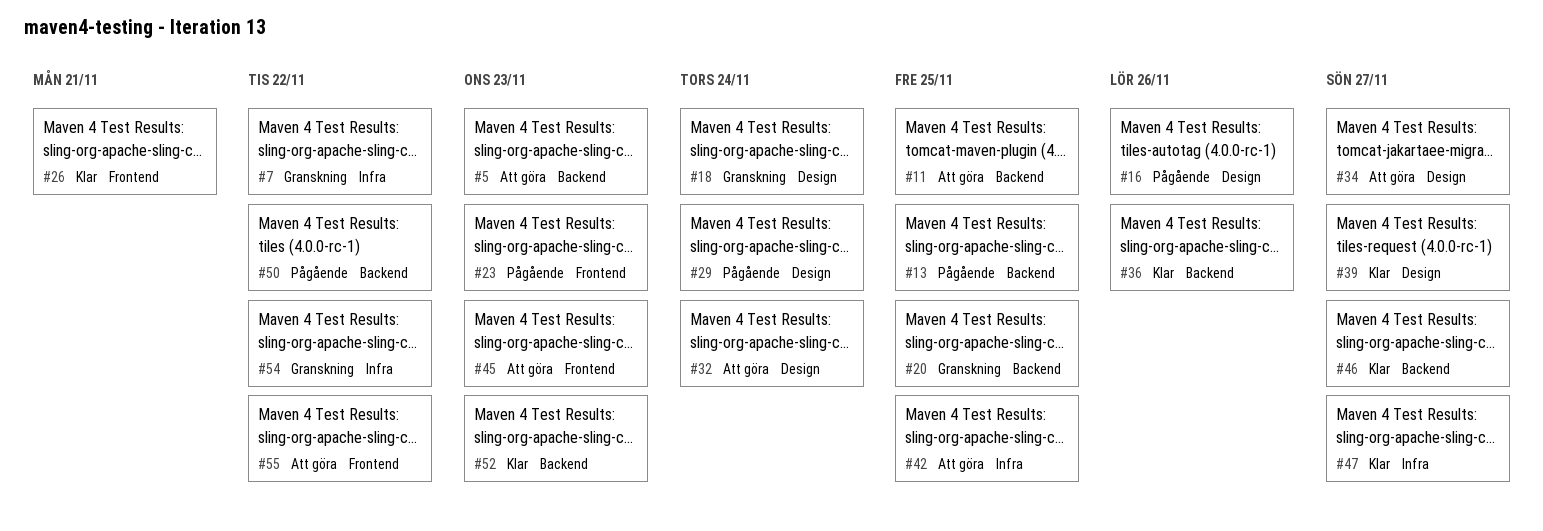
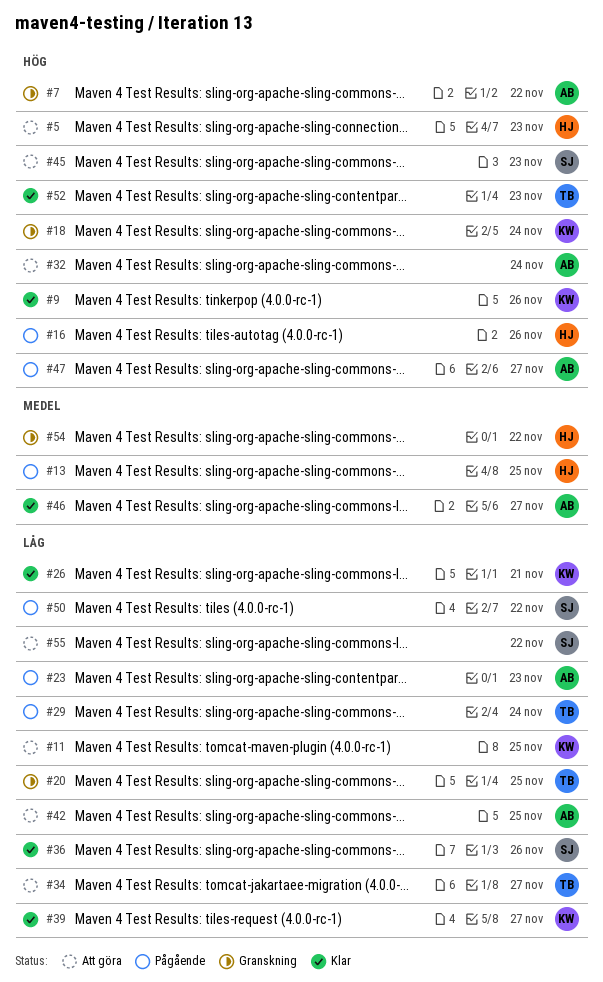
#9: none -> present
#47, status: Klar -> Pågående

